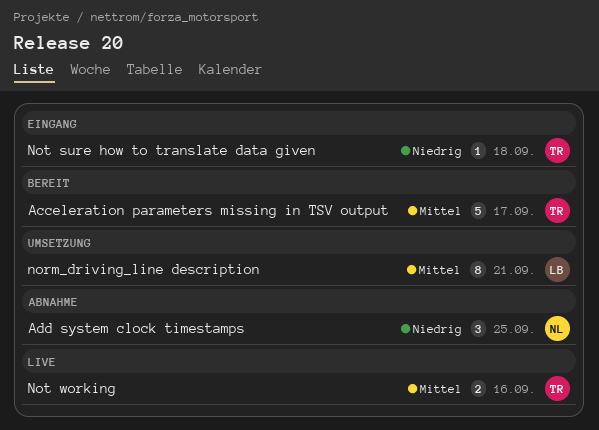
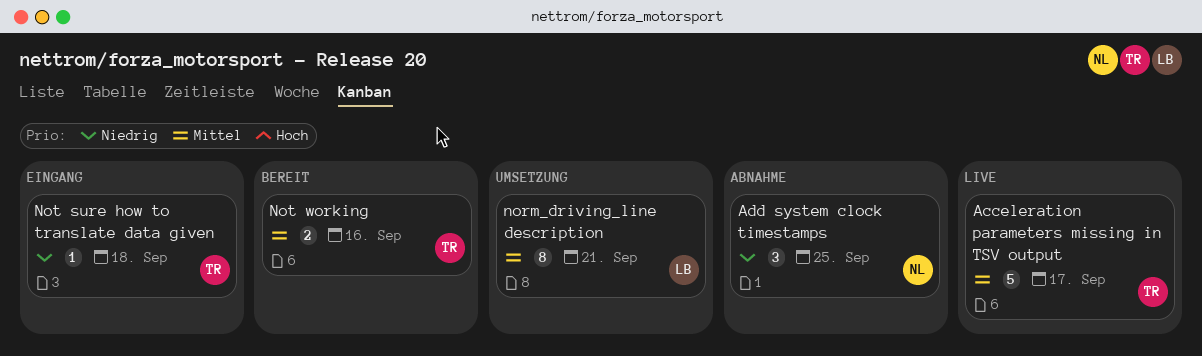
Acceleration parameters missing in TSV output, status: Bereit -> Live
Not working, status: Live -> Bereit

